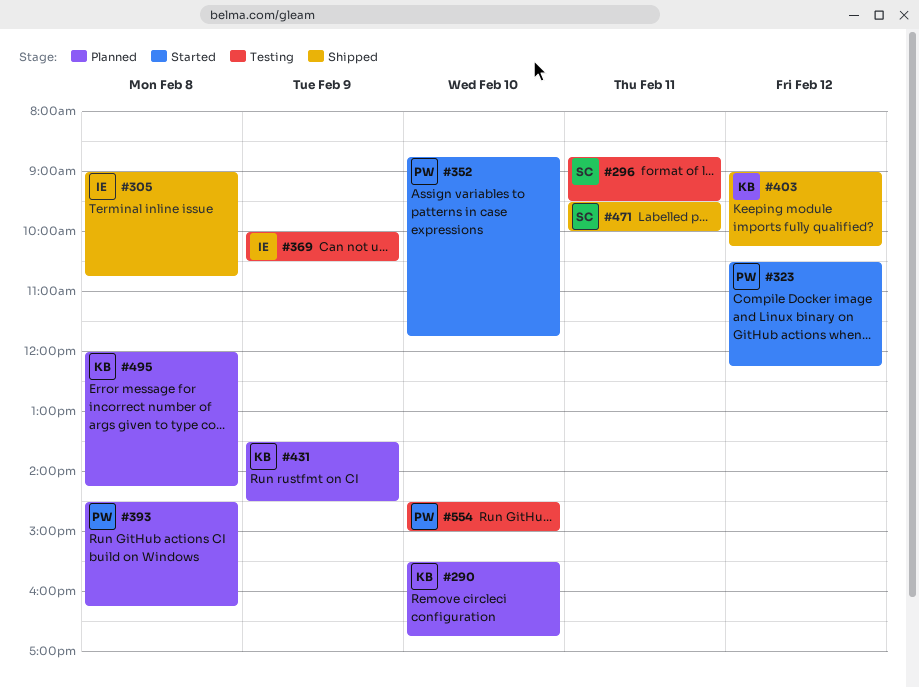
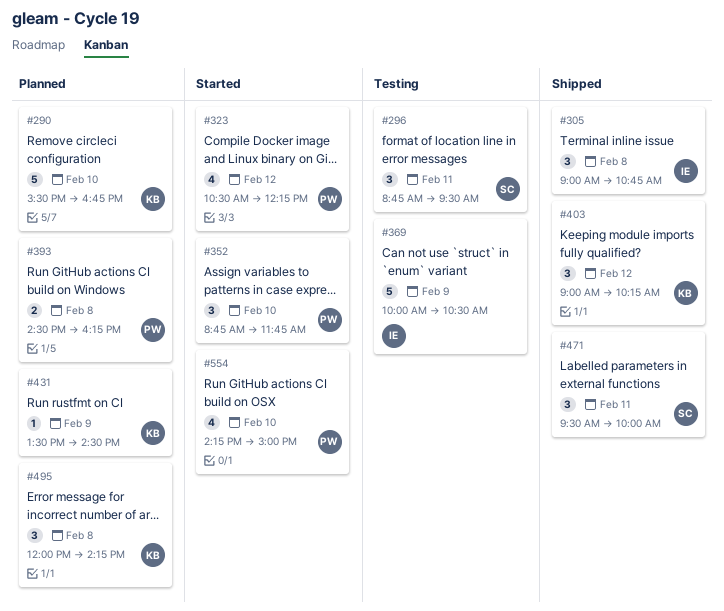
#554, status: Testing -> Started
#554, begins: 14:30 -> 14:15

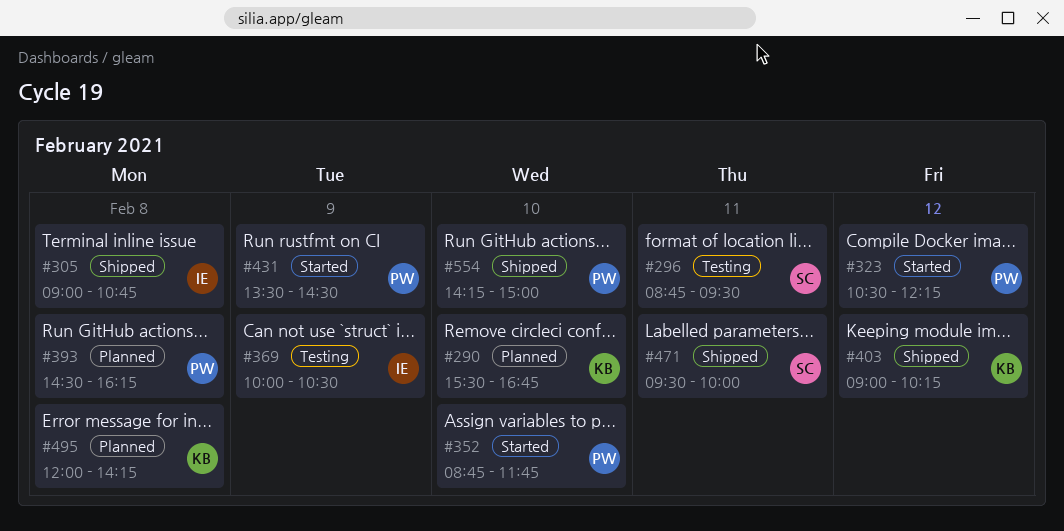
#431, status: Planned -> Started
#431, owner: KB -> PW
#554, status: Started -> Shipped

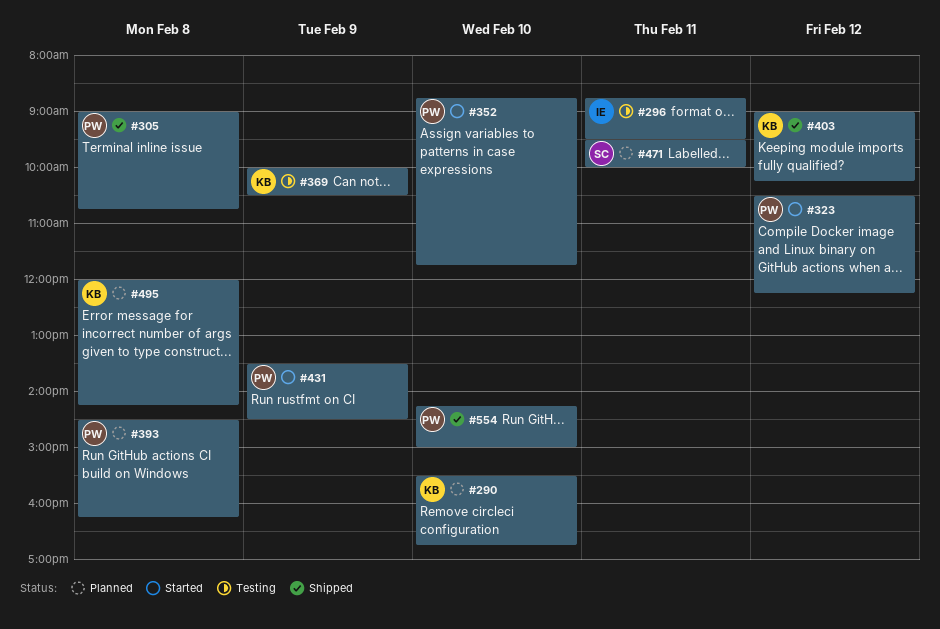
#296, owner: SC -> IE
#305, owner: IE -> PW
#369, owner: IE -> KB
#471, status: Shipped -> Planned

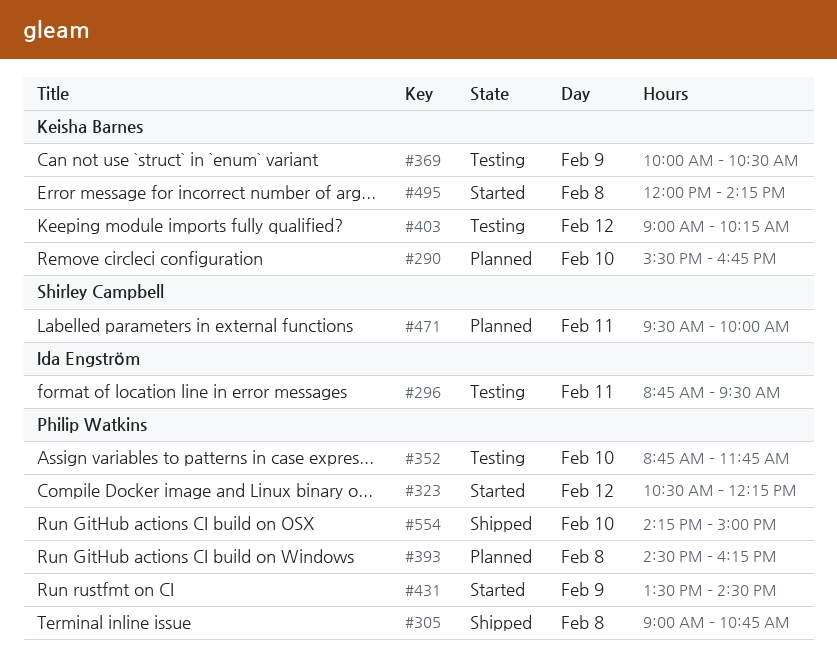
#352, status: Started -> Testing
#403, status: Shipped -> Testing
#495, status: Planned -> Started

